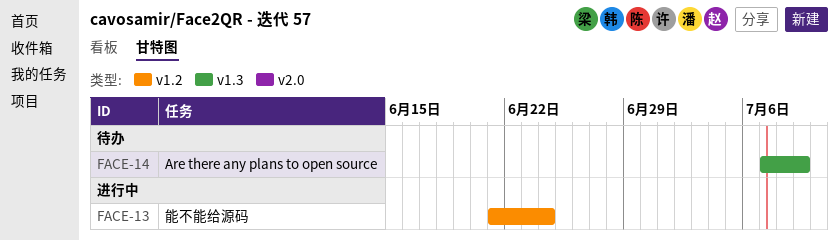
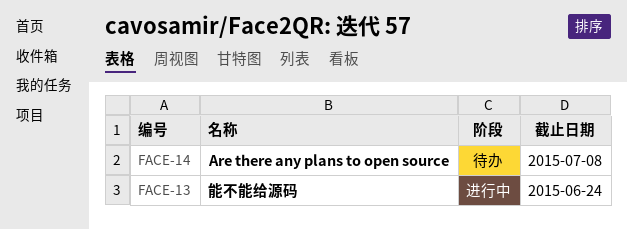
FACE-14, due: Jul 9 -> Jul 8

